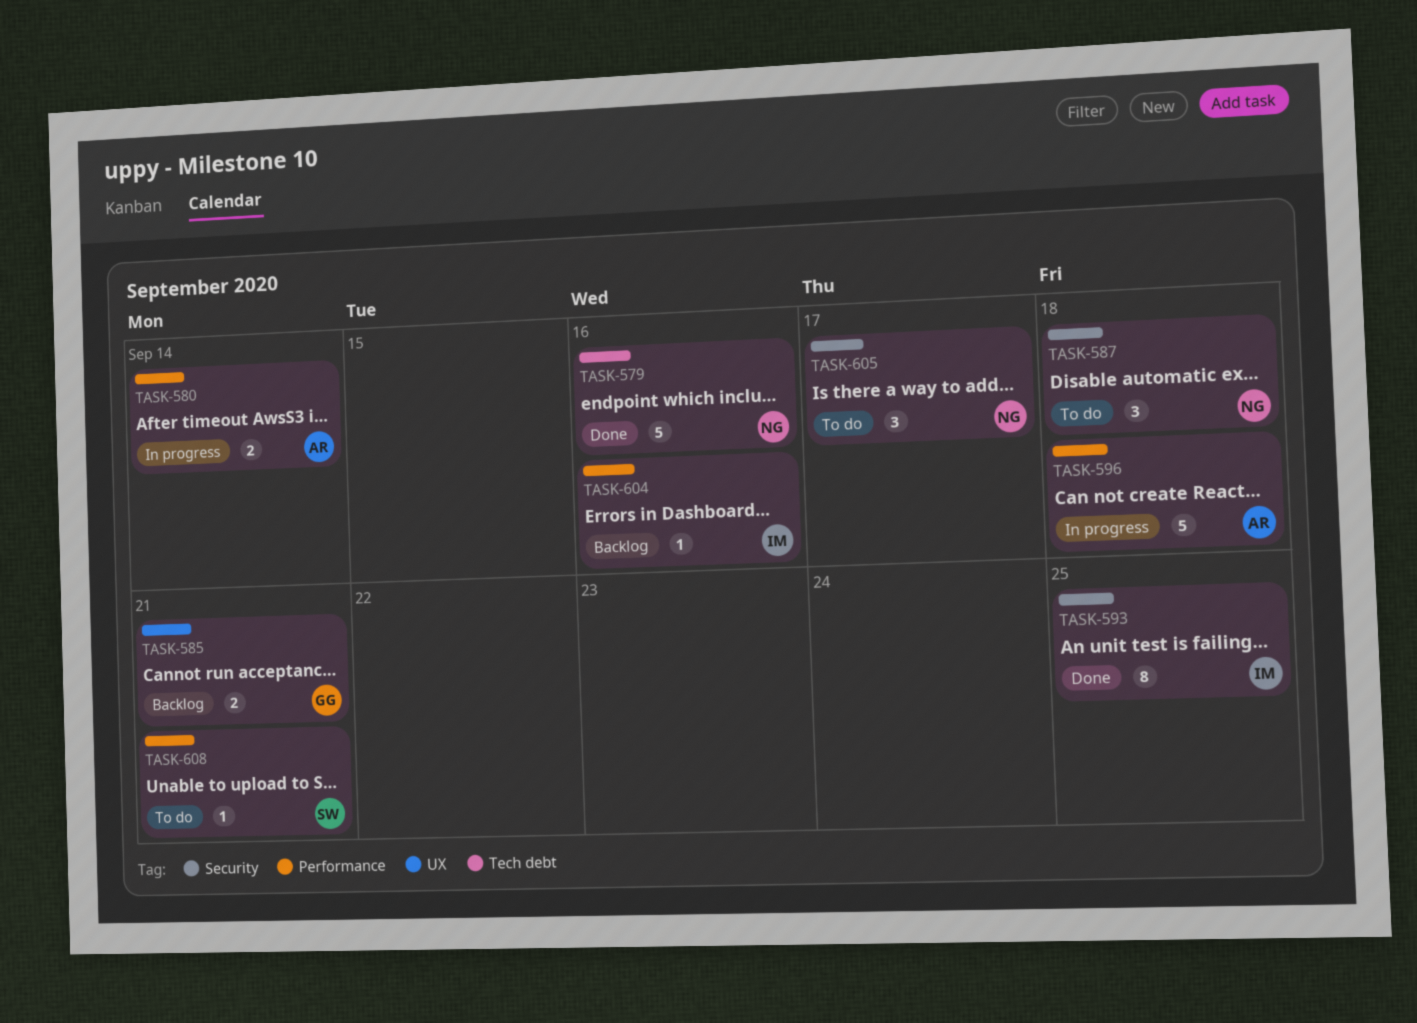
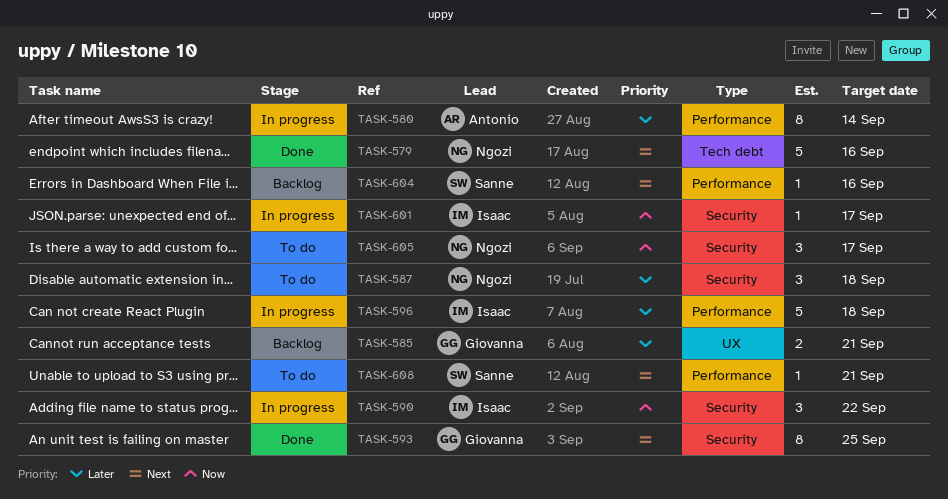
TASK-580, estimate: 2 -> 8
TASK-590: none -> present
TASK-593, owner: Isaac -> Giovanna
TASK-596, owner: Antonio -> Isaac
TASK-601: none -> present
TASK-604, owner: Isaac -> Sanne

